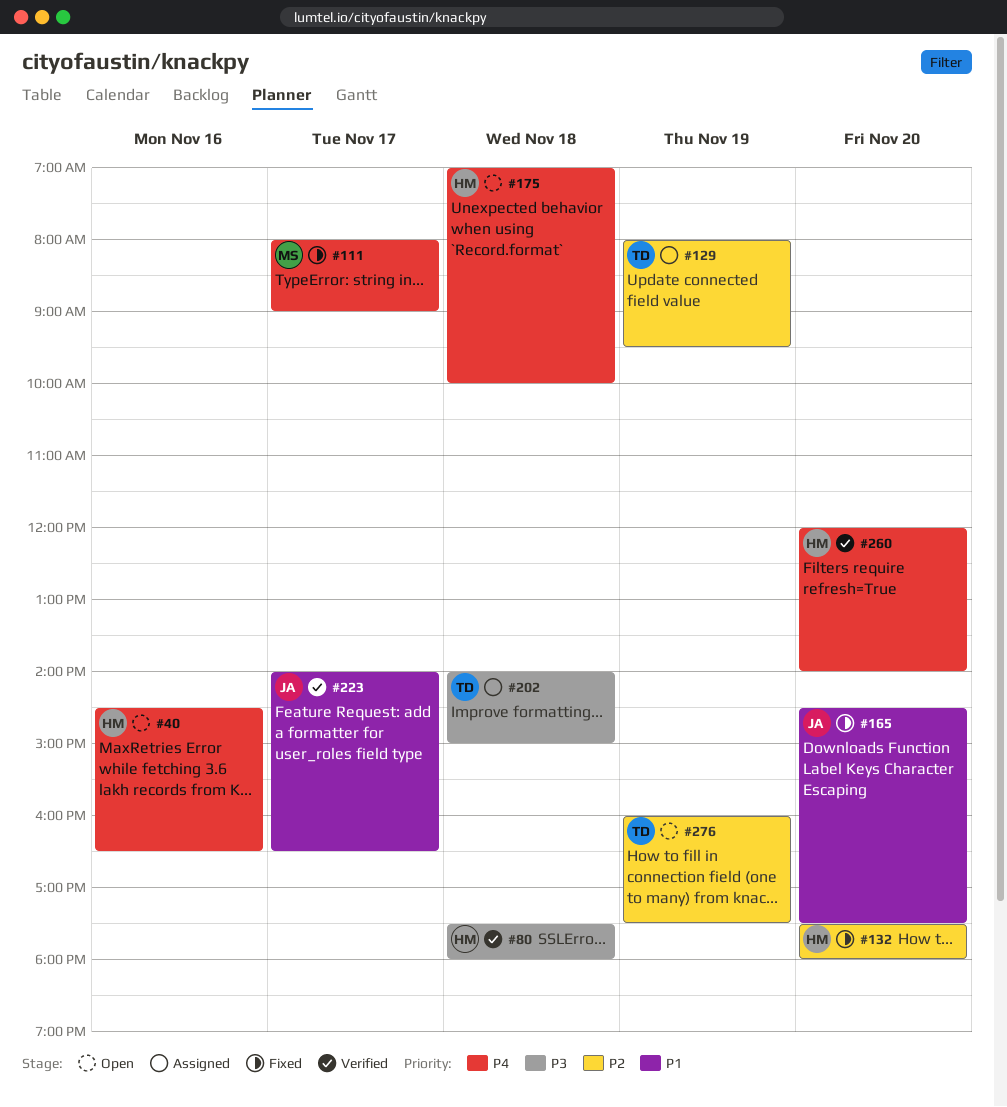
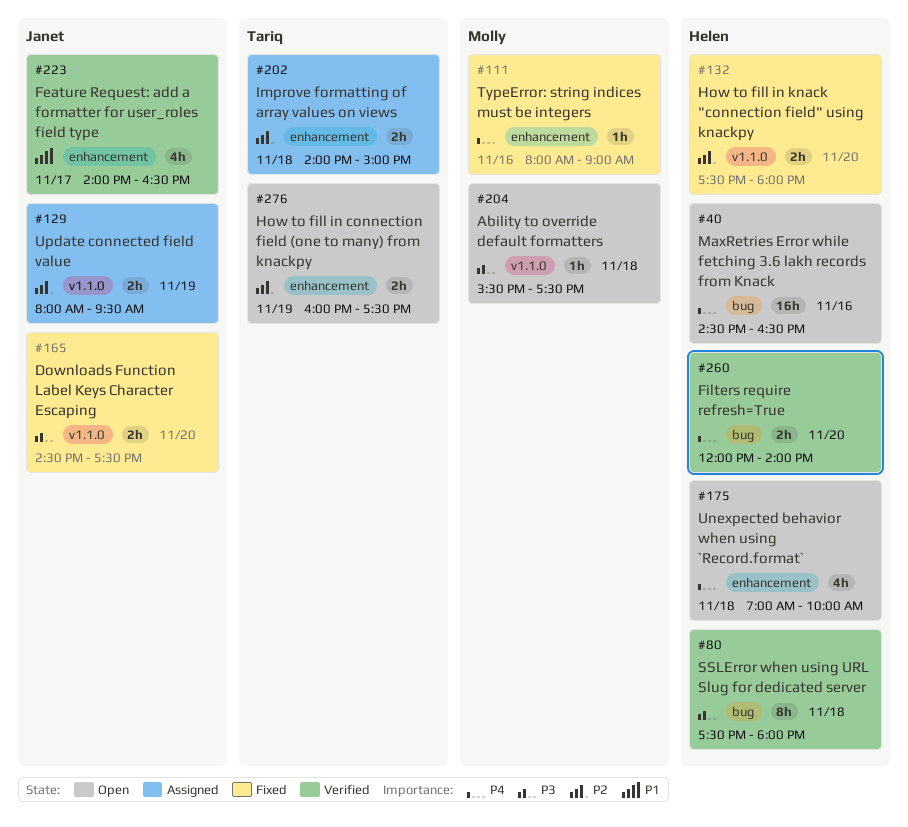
#111, day: Nov 17 -> Nov 16
#129, owner: Tariq -> Janet
#165, priority: P1 -> P3
#202, priority: P3 -> P2
#204: none -> present

